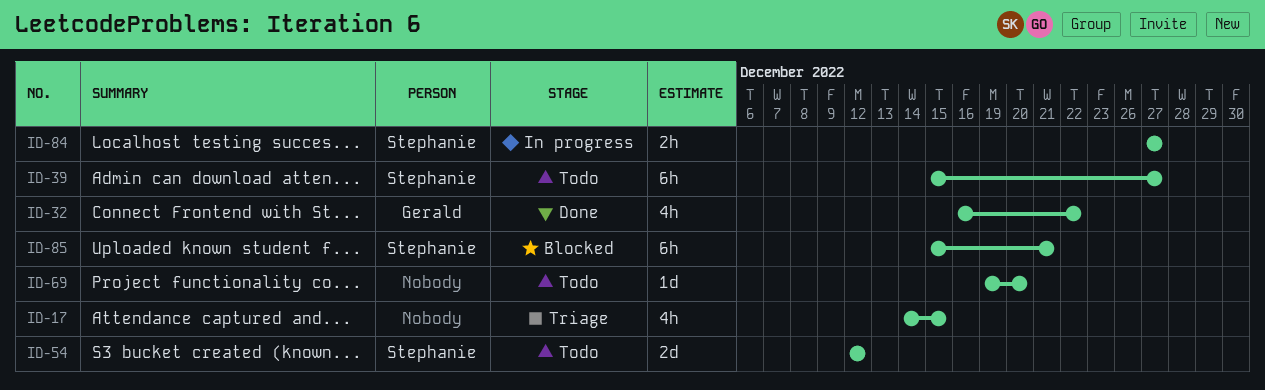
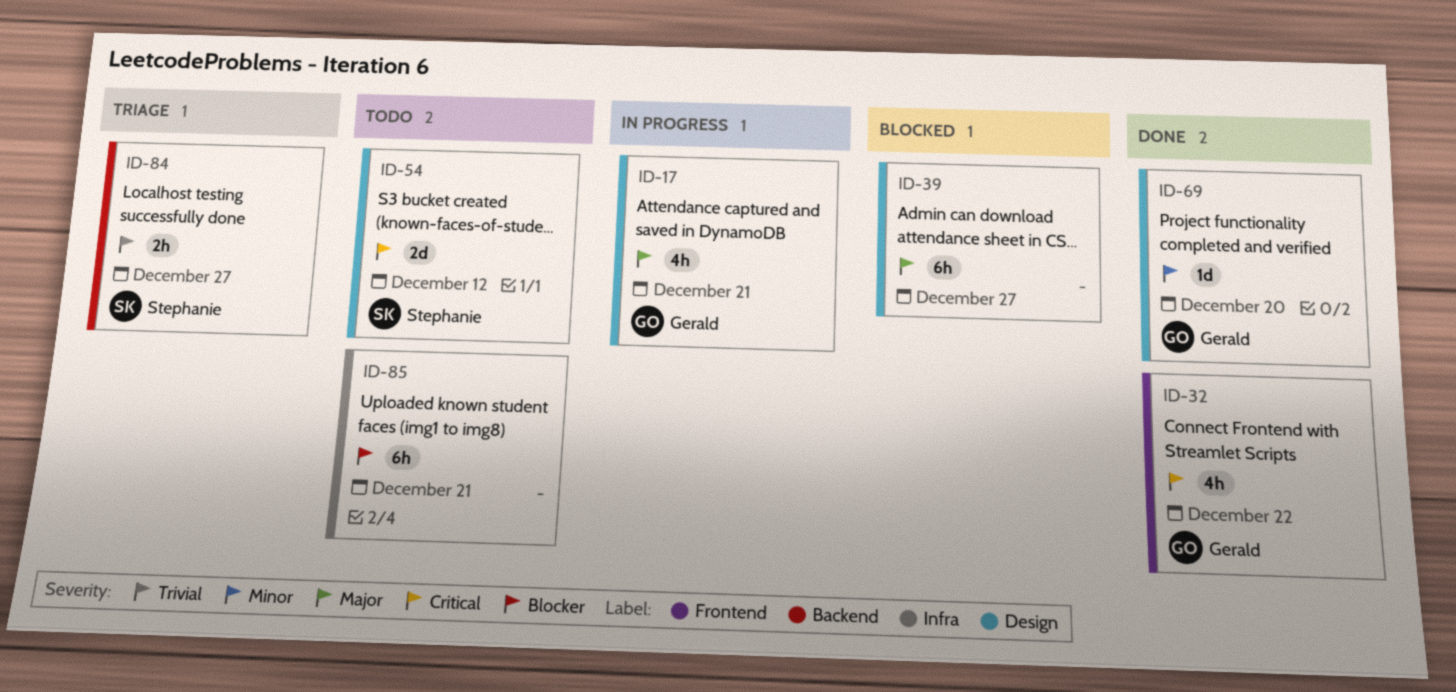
ID-17, status: Triage -> In progress
ID-17, owner: none -> Gerald
ID-17, due: Dec 15 -> Dec 21
ID-39, status: Todo -> Blocked
ID-39, owner: Stephanie -> none
ID-69, status: Todo -> Done
ID-69, owner: none -> Gerald
ID-84, status: In progress -> Triage
ID-85, status: Blocked -> Todo
ID-85, owner: Stephanie -> none

